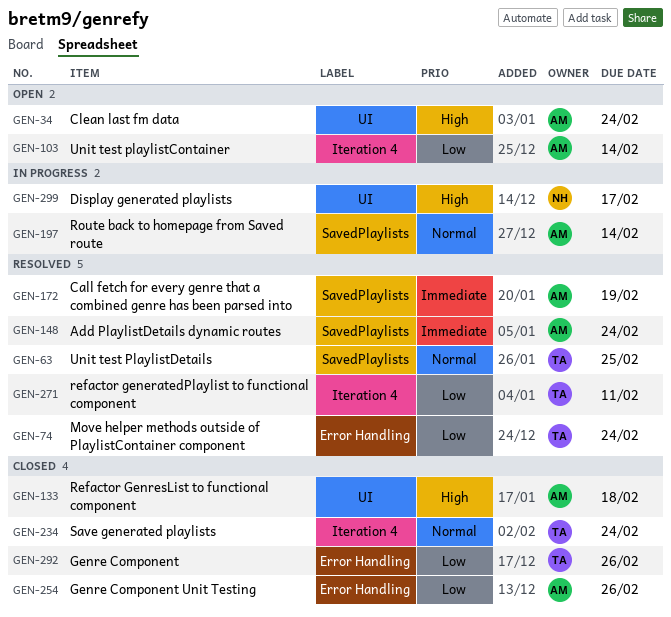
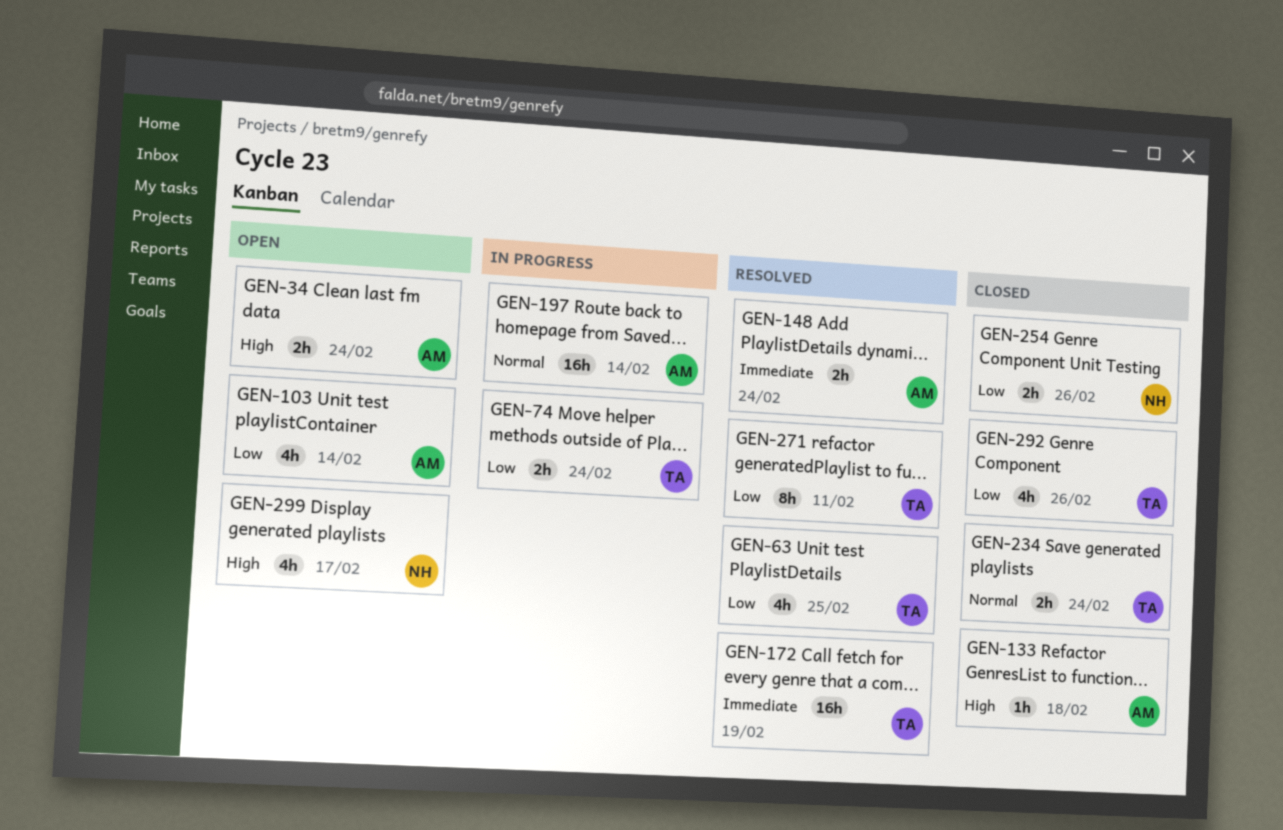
GEN-63, priority: Normal -> Low
GEN-74, status: Resolved -> In progress
GEN-172, owner: AM -> TA
GEN-254, owner: AM -> NH
GEN-299, status: In progress -> Open

